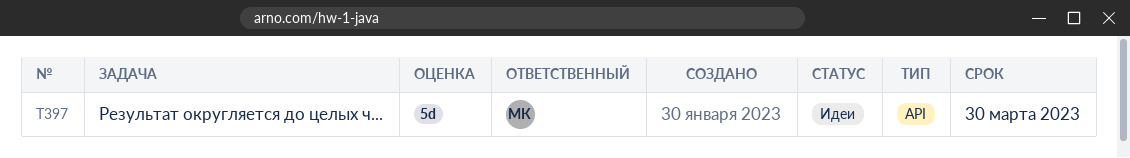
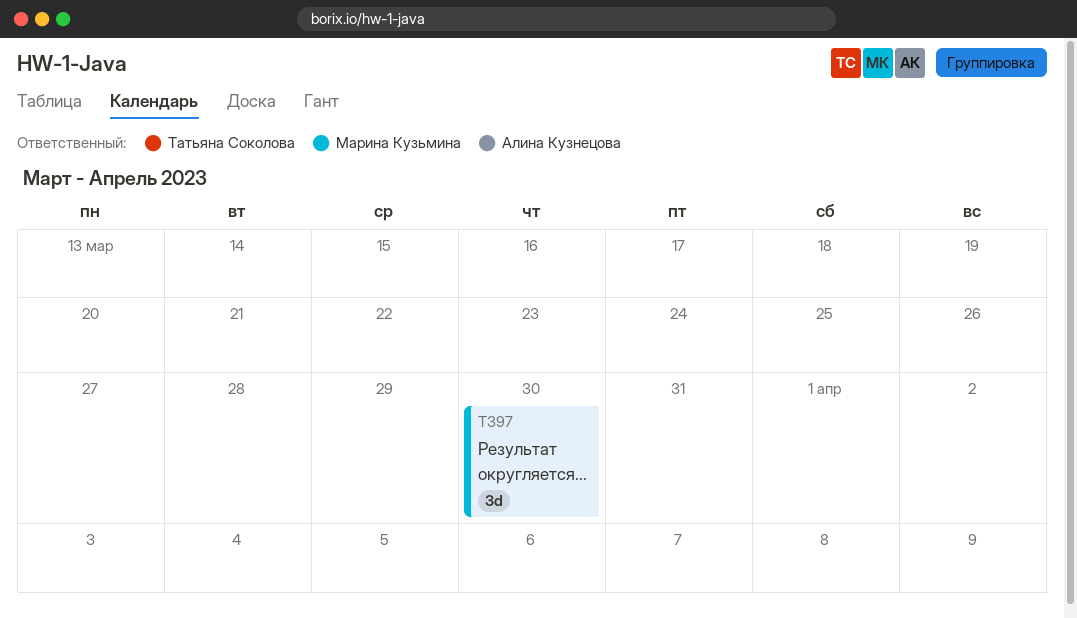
T397, estimate: 5d -> 3d

